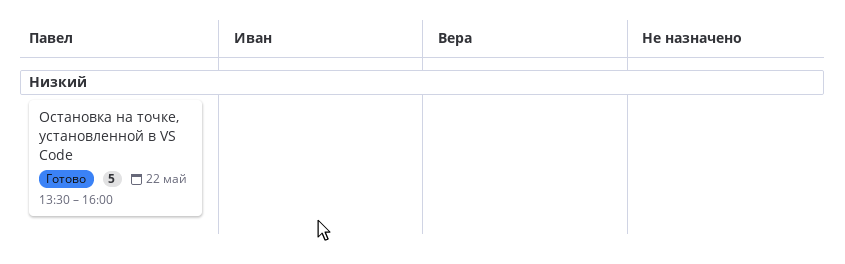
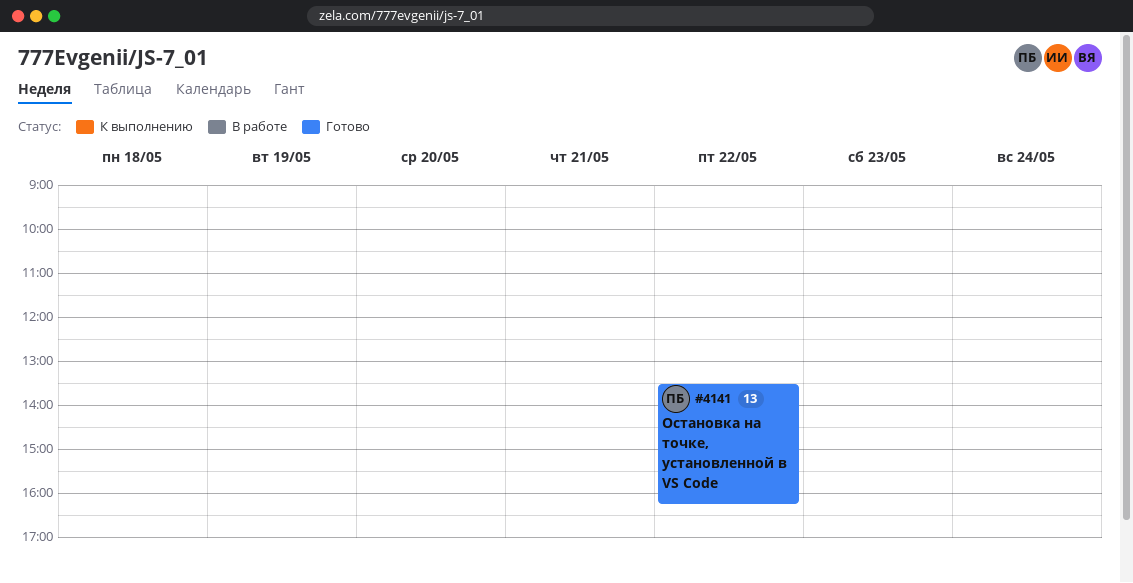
Остановка на точке, установленной в VS Code, estimate: 5 -> 13
Остановка на точке, установленной в VS Code, ends: 16:00 -> 16:15

